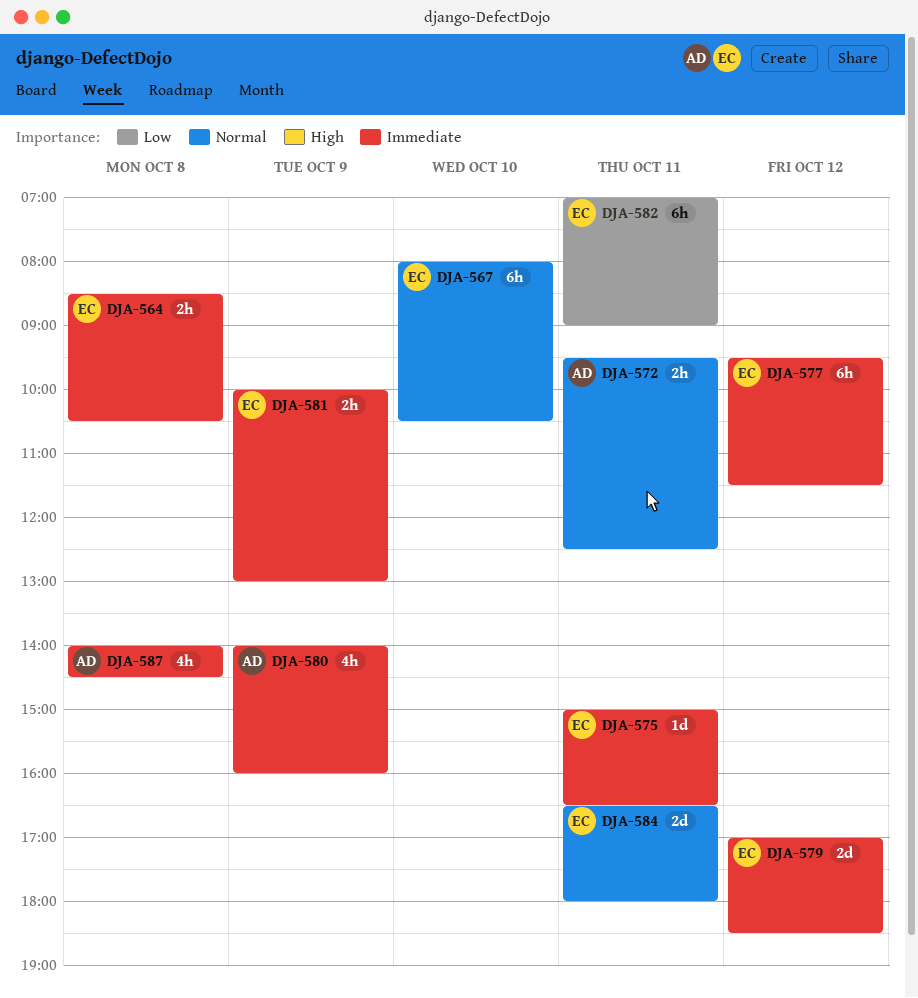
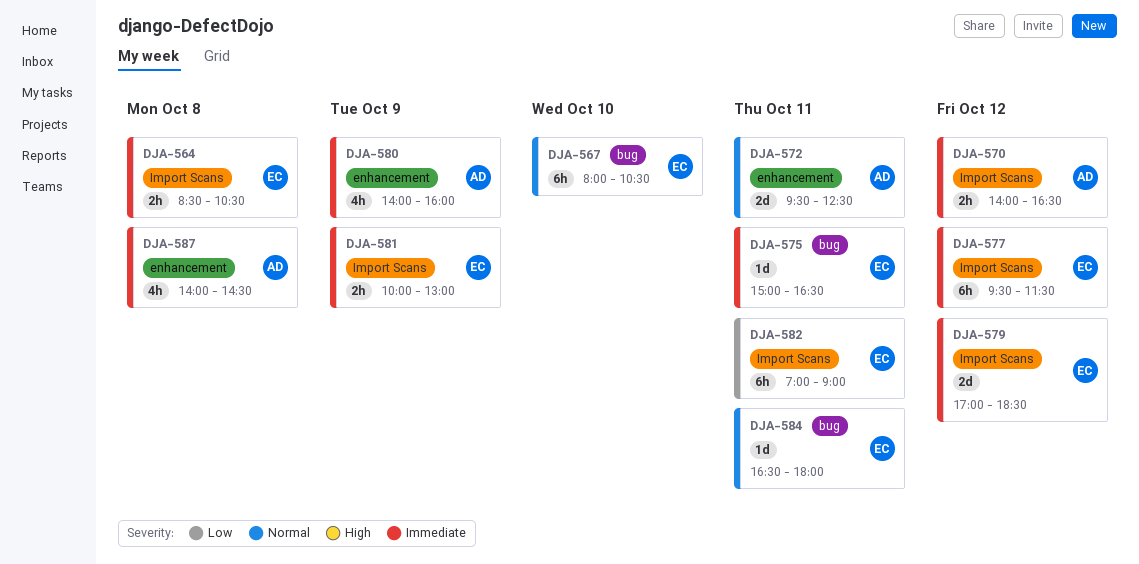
DJA-570: none -> present
DJA-572, estimate: 2h -> 2d
DJA-584, estimate: 2d -> 1d

